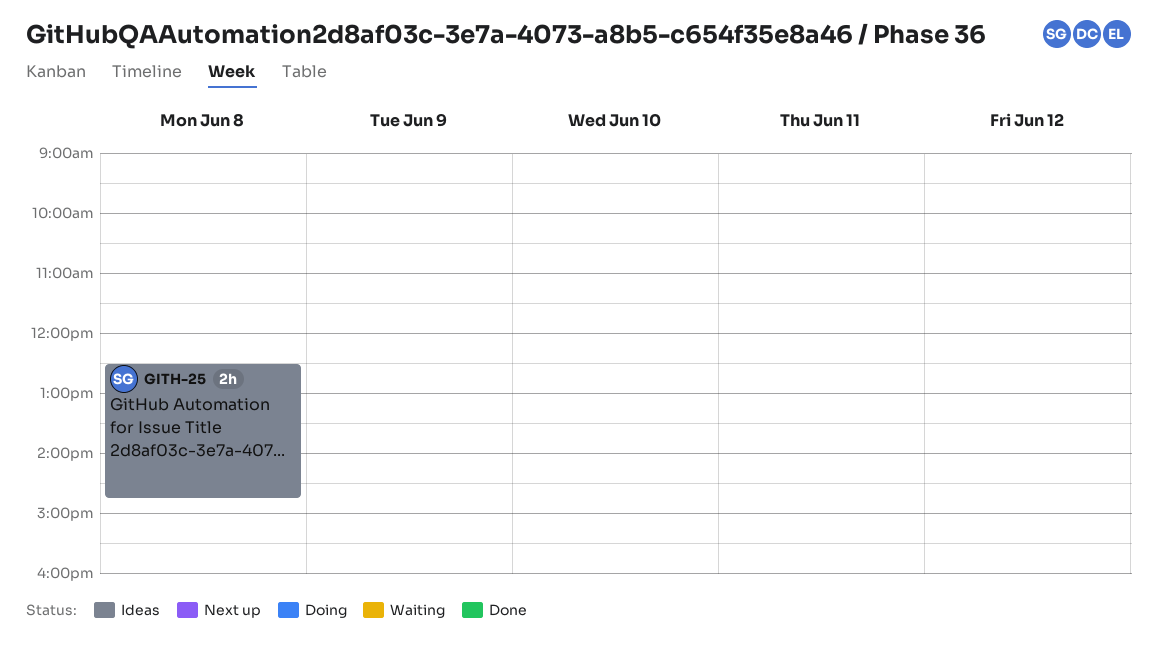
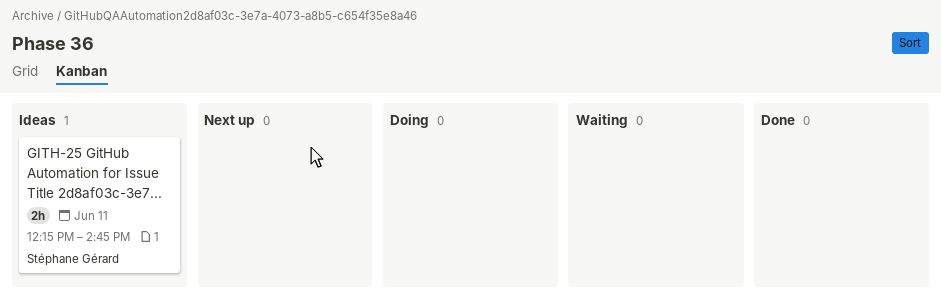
GITH-25, day: Jun 8 -> Jun 11
GITH-25, begins: 12:30 -> 12:15

